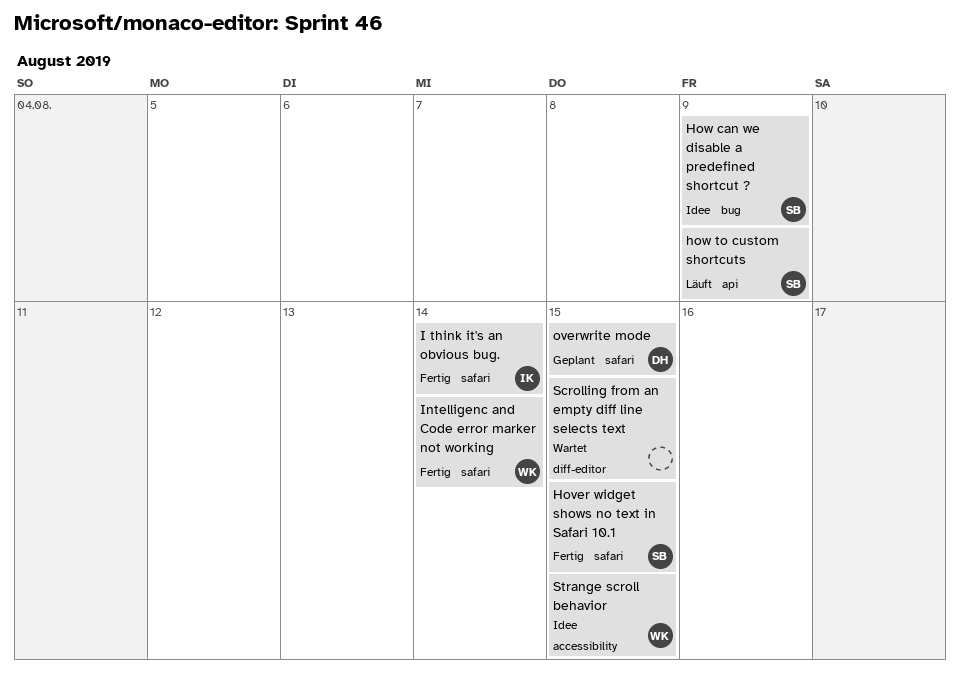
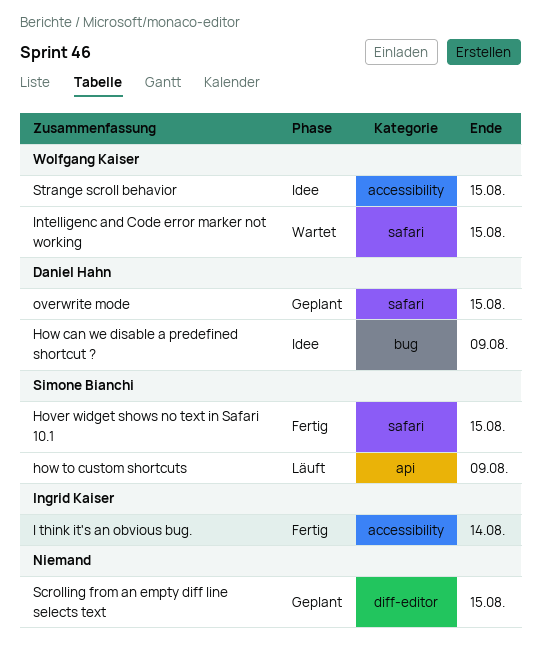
How can we disable a predefined shortcut ?, owner: Simone Bianchi -> Daniel Hahn
I think it's an obvious bug., label: safari -> accessibility
Intelligenc and Code error marker not working, status: Fertig -> Wartet
Intelligenc and Code error marker not working, due: Aug 14 -> Aug 15
Scrolling from an empty diff line selects text, status: Wartet -> Geplant

